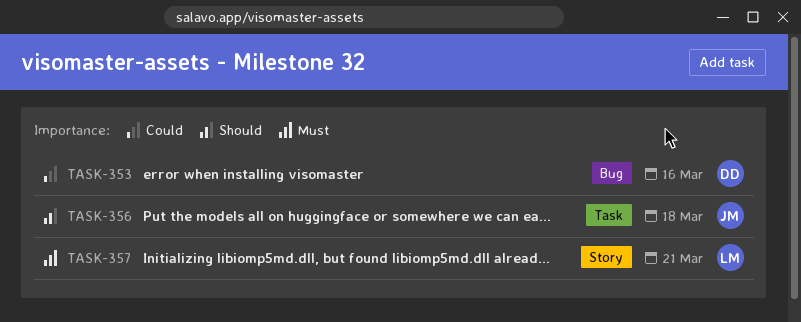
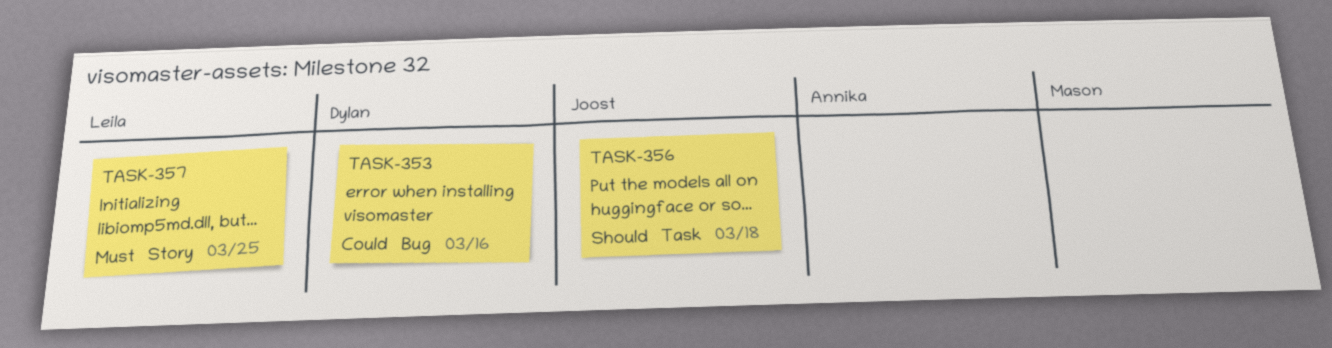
TASK-357, due: Mar 21 -> Mar 25

